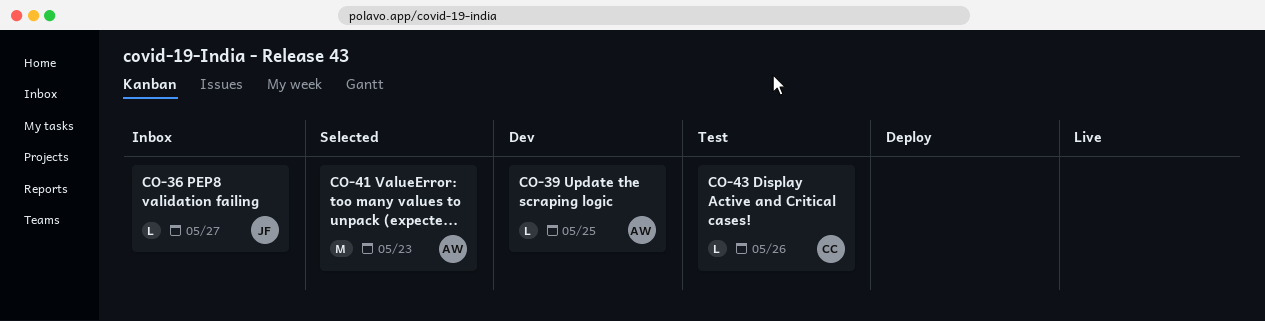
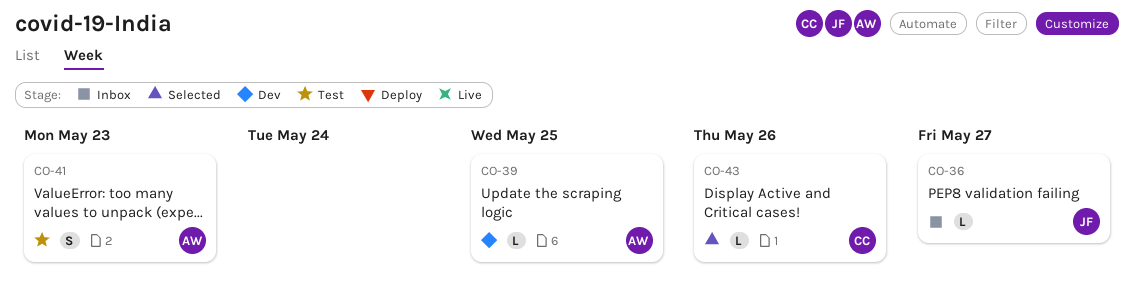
CO-41, status: Selected -> Test
CO-41, estimate: M -> S
CO-43, status: Test -> Selected

